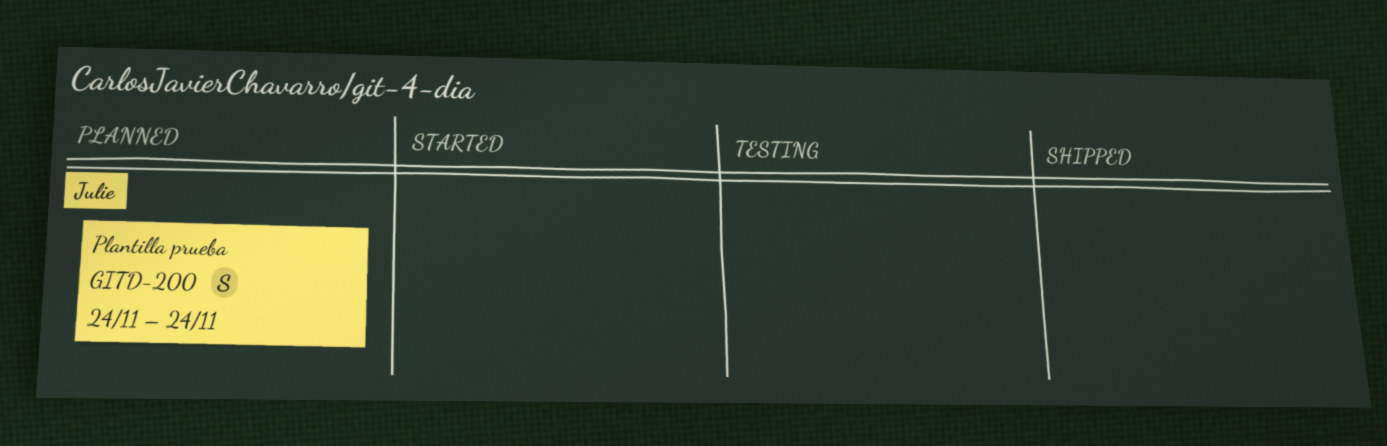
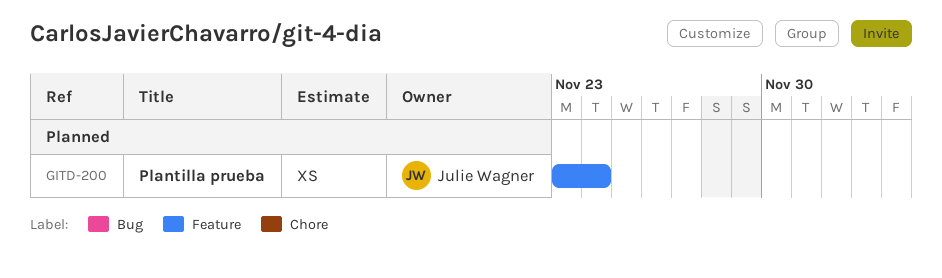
GITD-200, estimate: S -> XS
GITD-200, start: Nov 24 -> Nov 23

